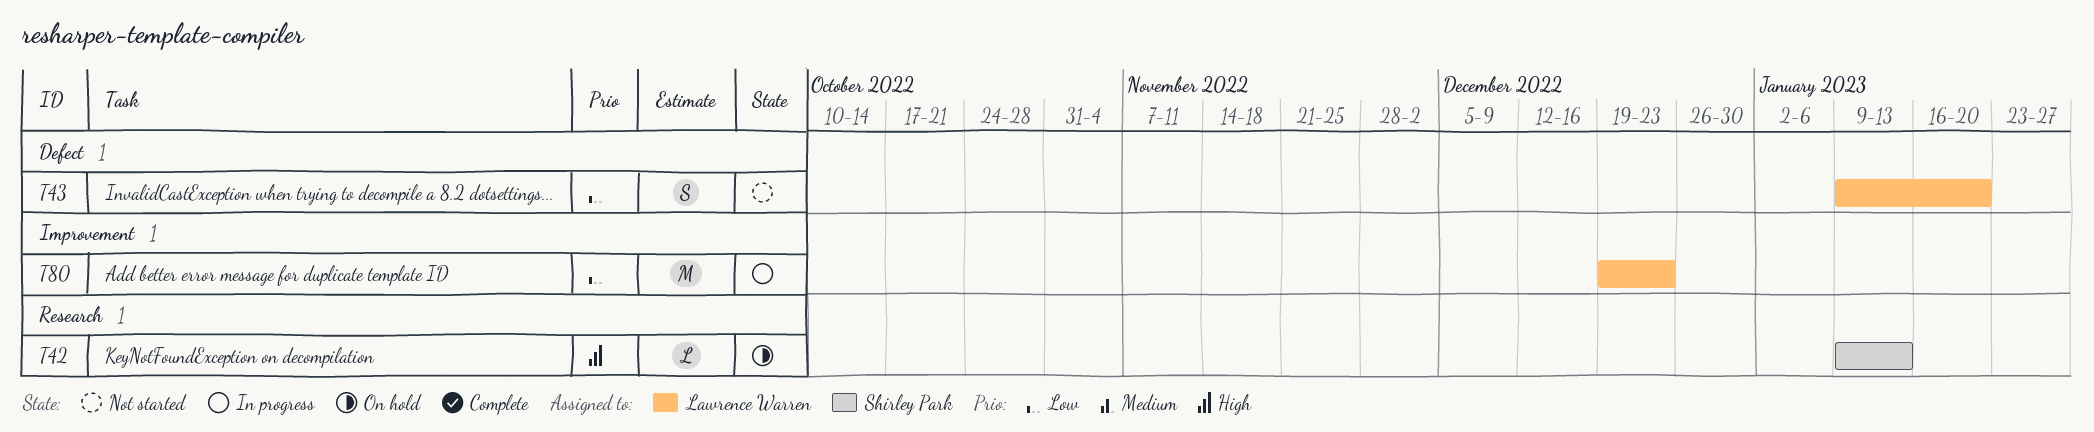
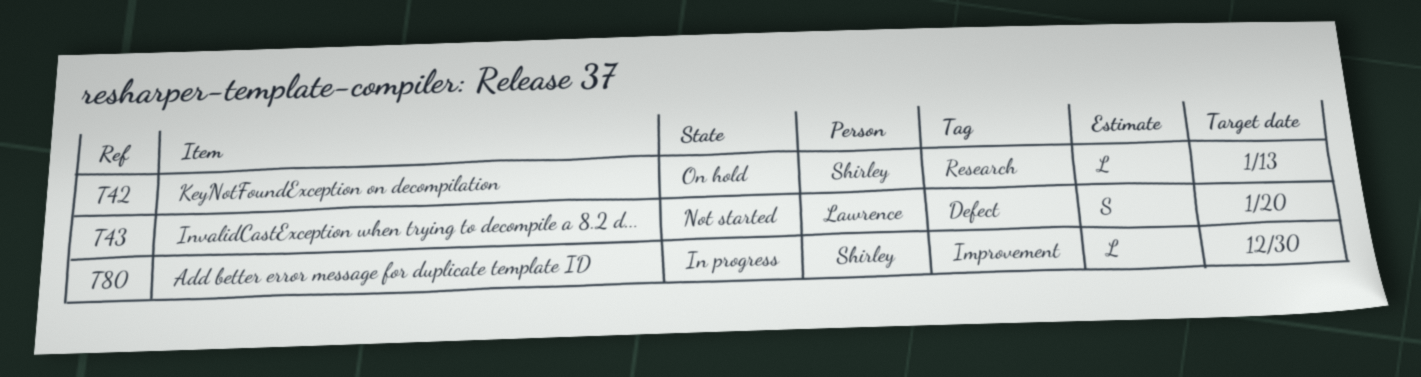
T80, owner: Lawrence Warren -> Shirley Park
T80, estimate: M -> L
T80, due: Dec 23 -> Dec 30

